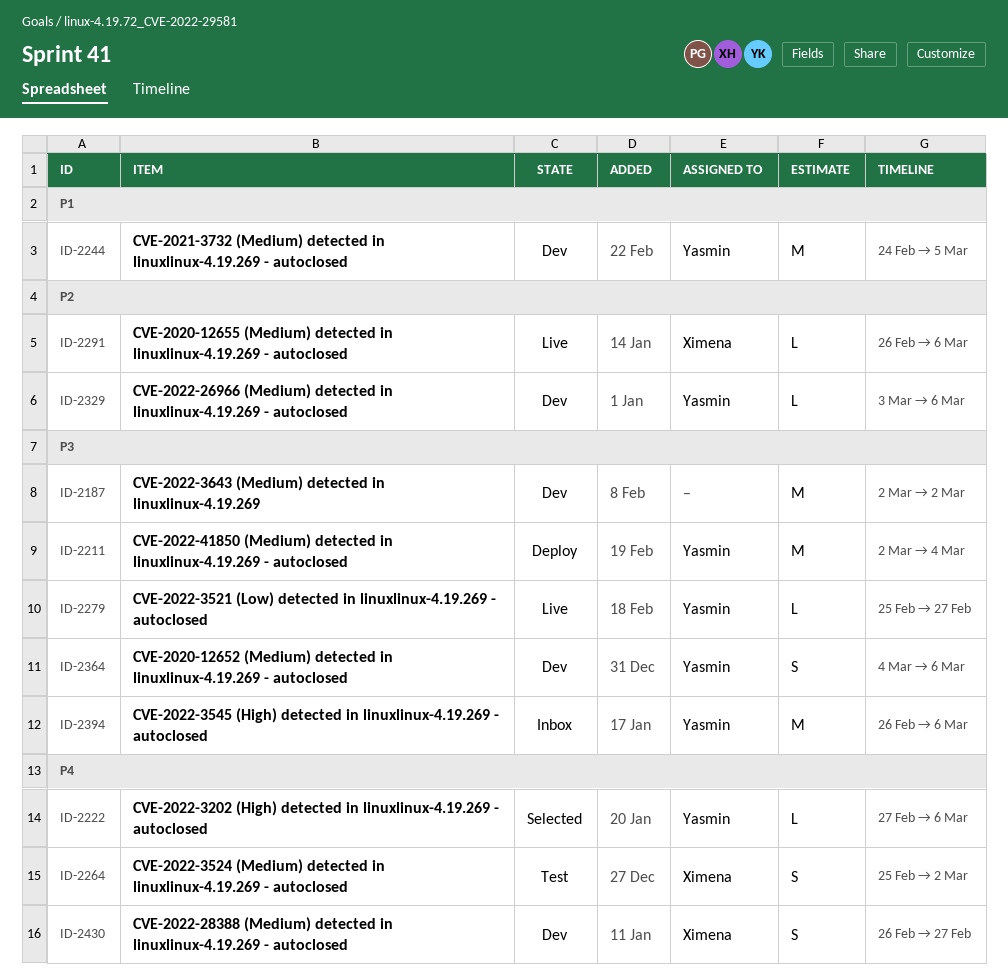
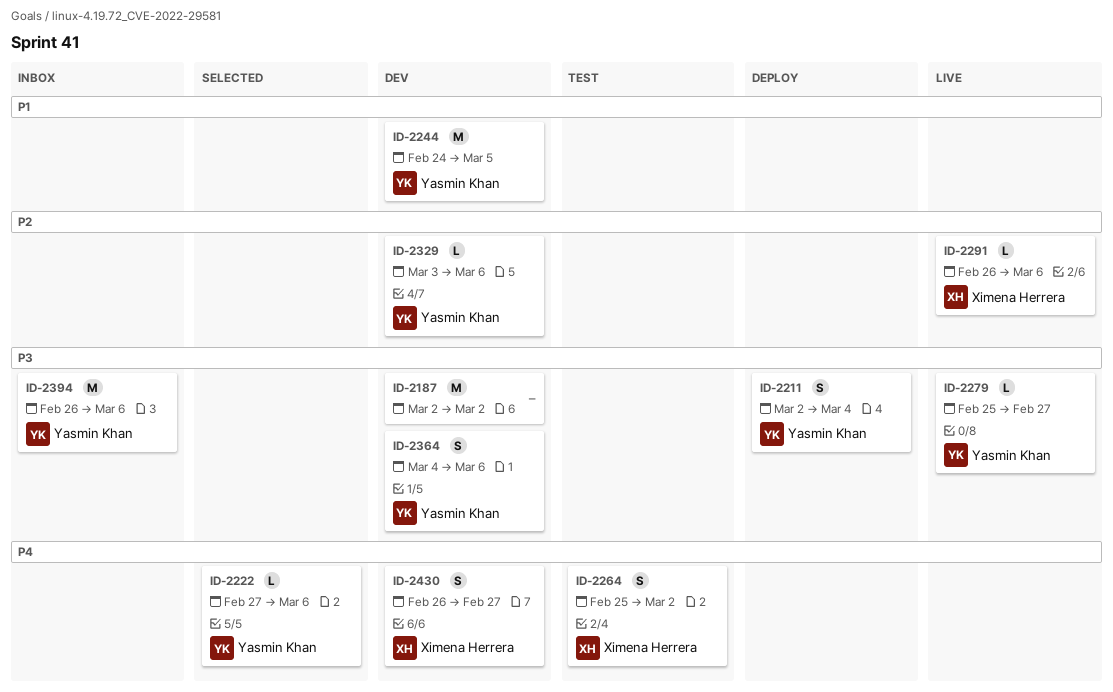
ID-2211, estimate: M -> S

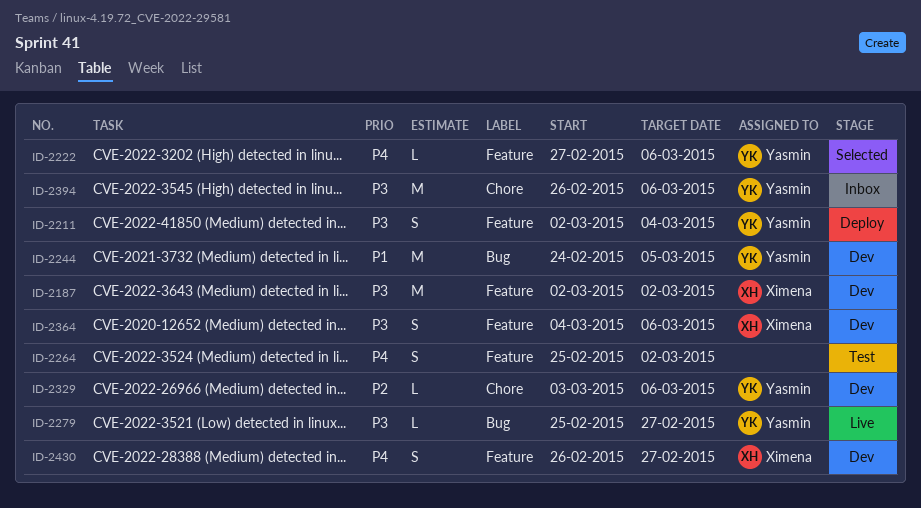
ID-2187, owner: none -> Ximena Herrera
ID-2264, owner: Ximena Herrera -> none
ID-2291: present -> none
ID-2364, owner: Yasmin Khan -> Ximena Herrera

